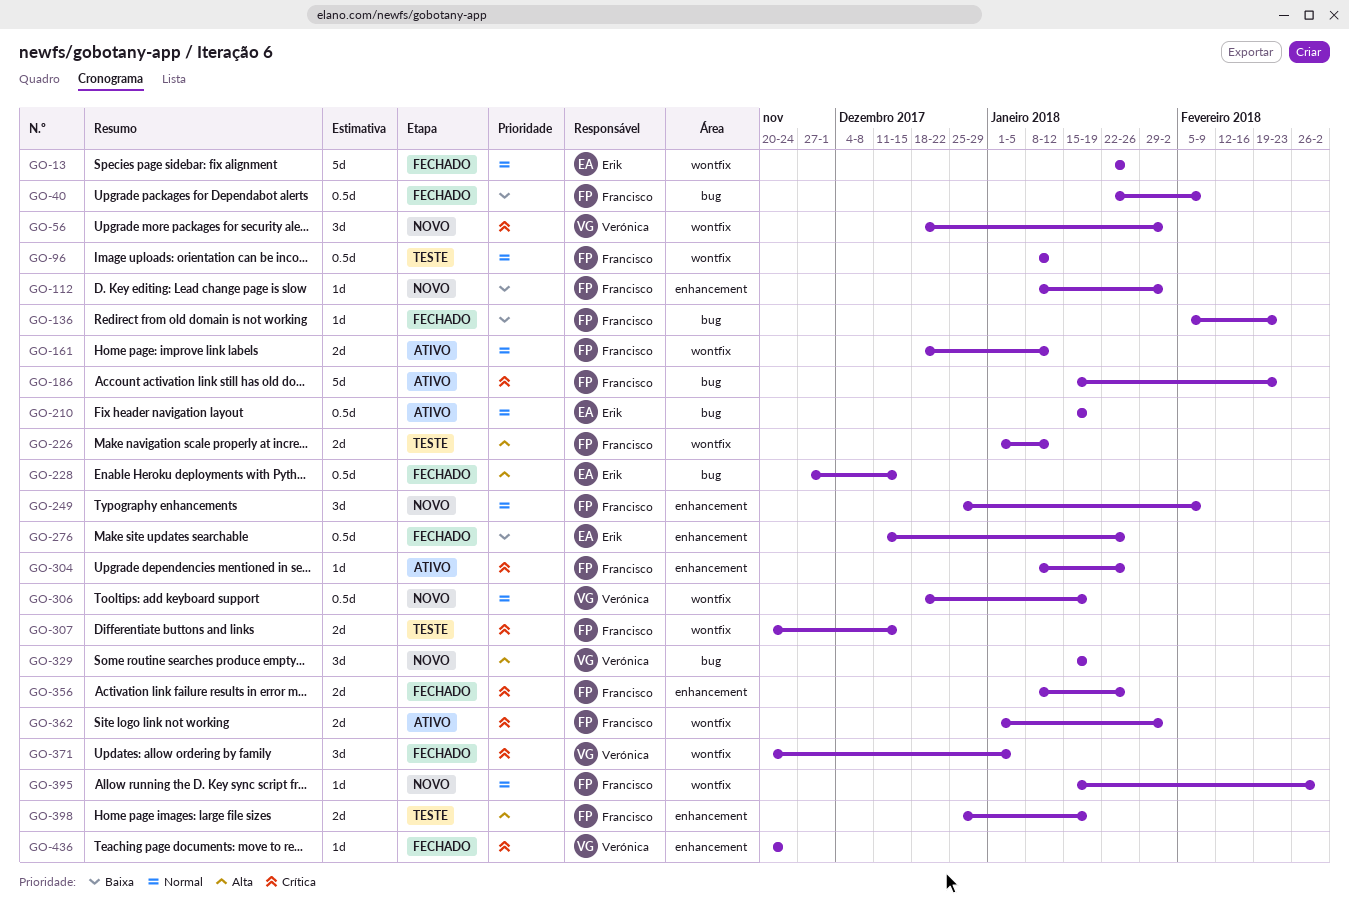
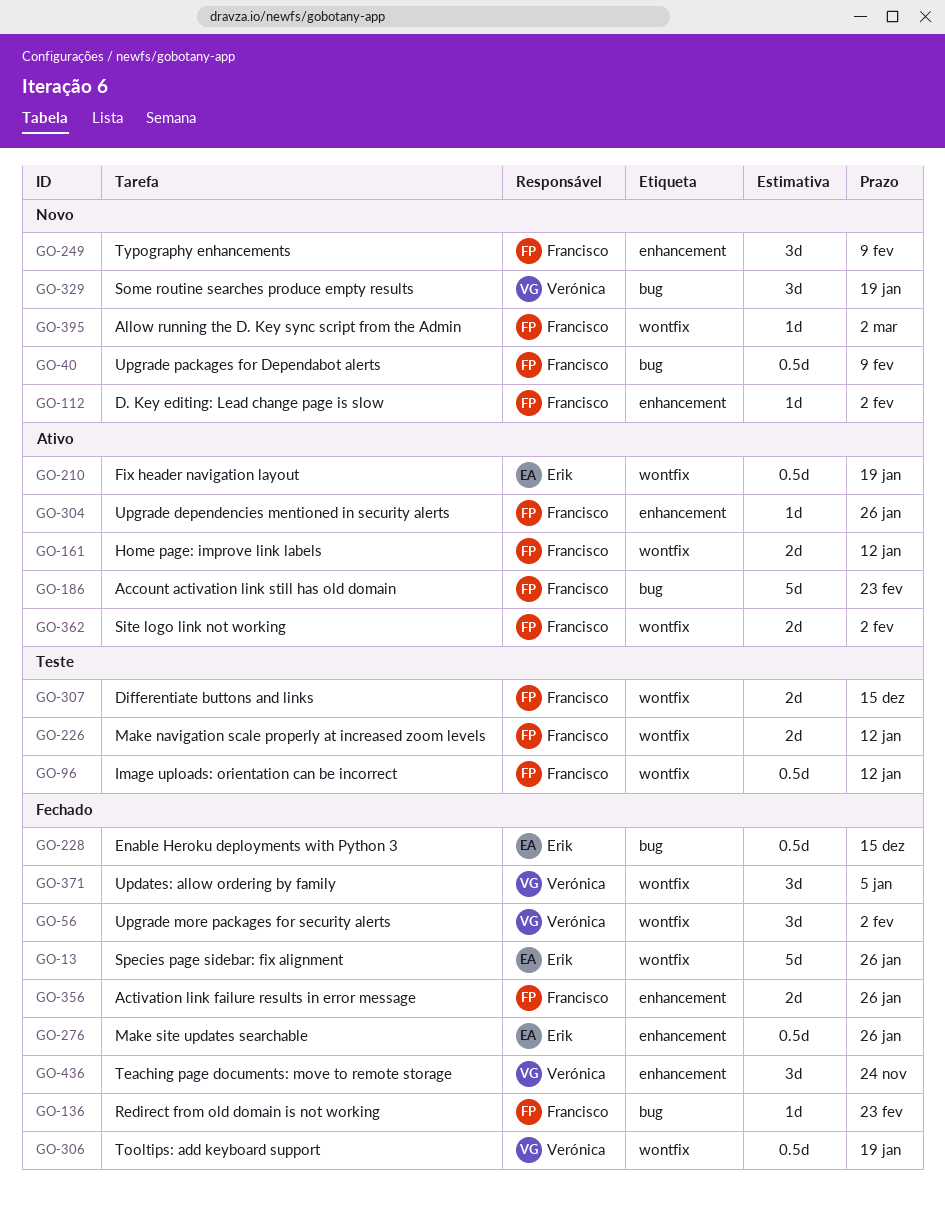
GO-40, status: Fechado -> Novo
GO-56, status: Novo -> Fechado
GO-210, label: bug -> wontfix
GO-306, status: Novo -> Fechado
GO-398: present -> none
GO-436, estimate: 1d -> 3d

